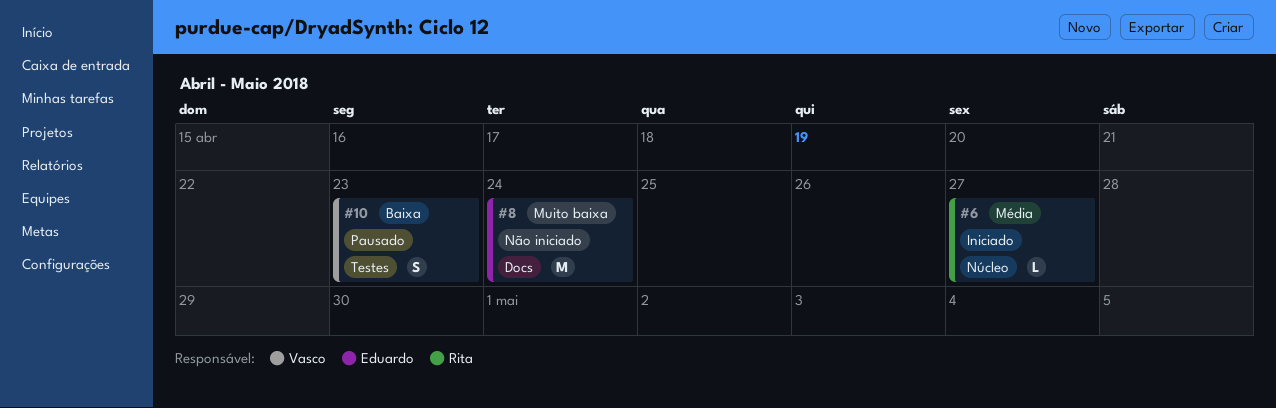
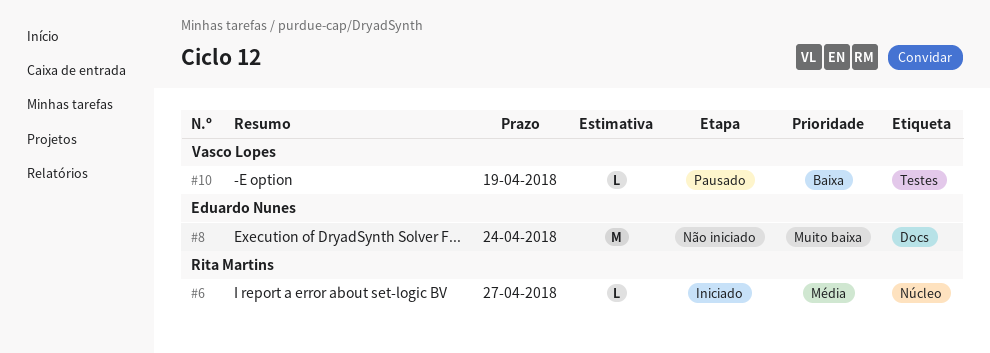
#10, estimate: S -> L
#10, due: Apr 23 -> Apr 19

